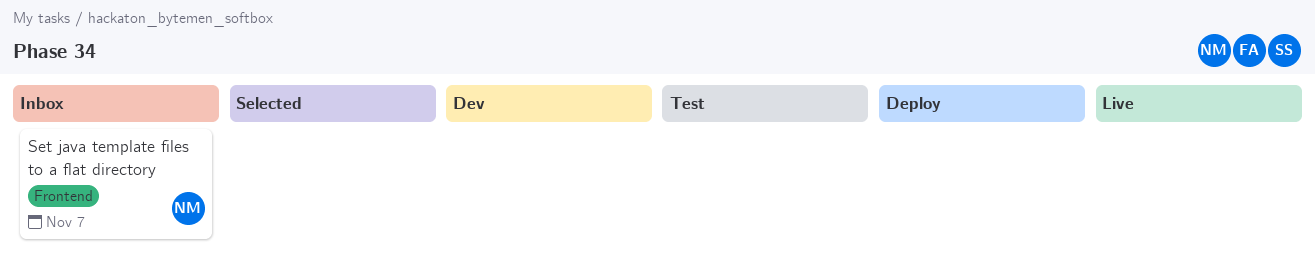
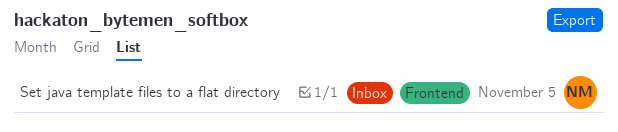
Set java template files to a flat directory, due: Nov 7 -> Nov 5

